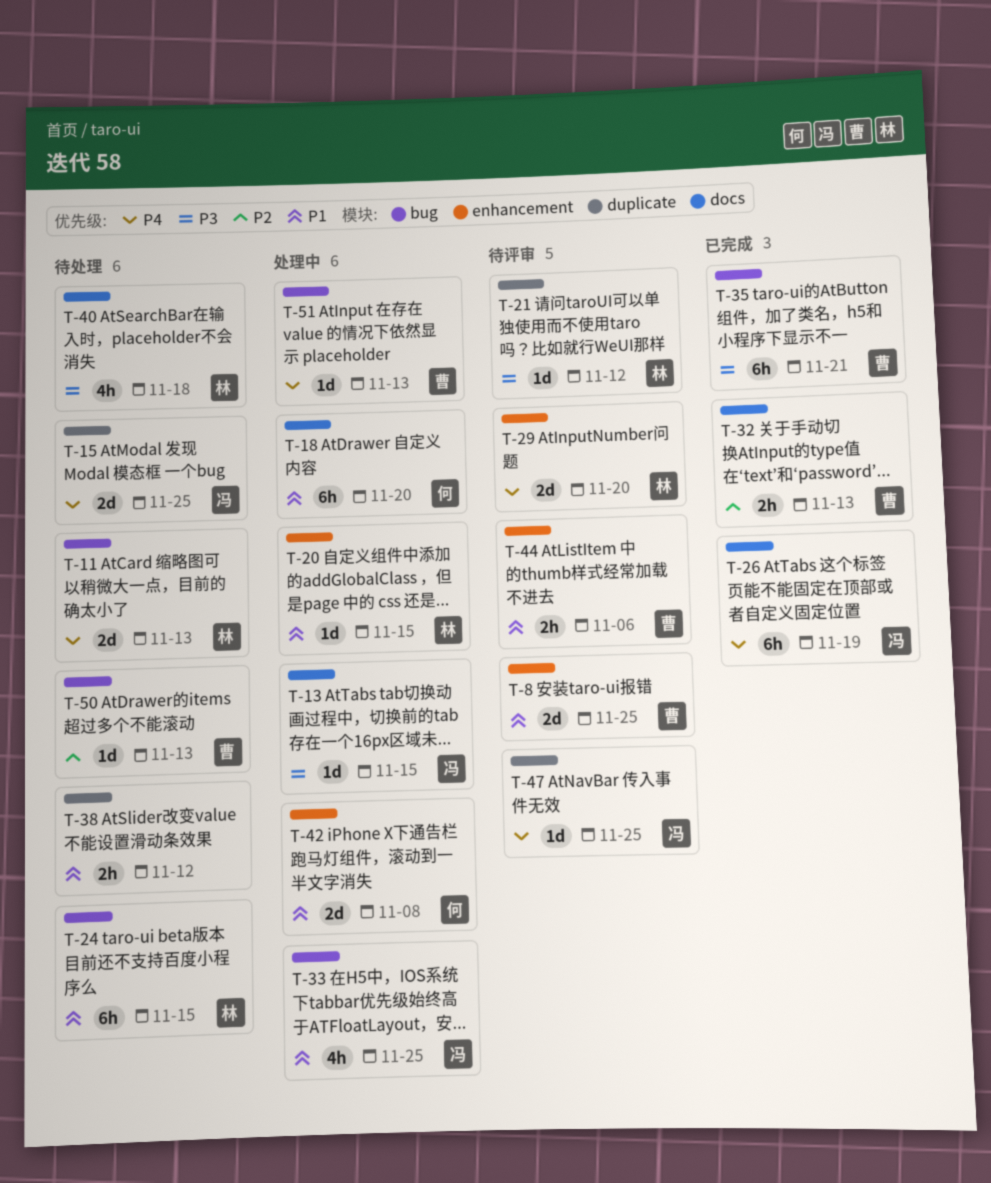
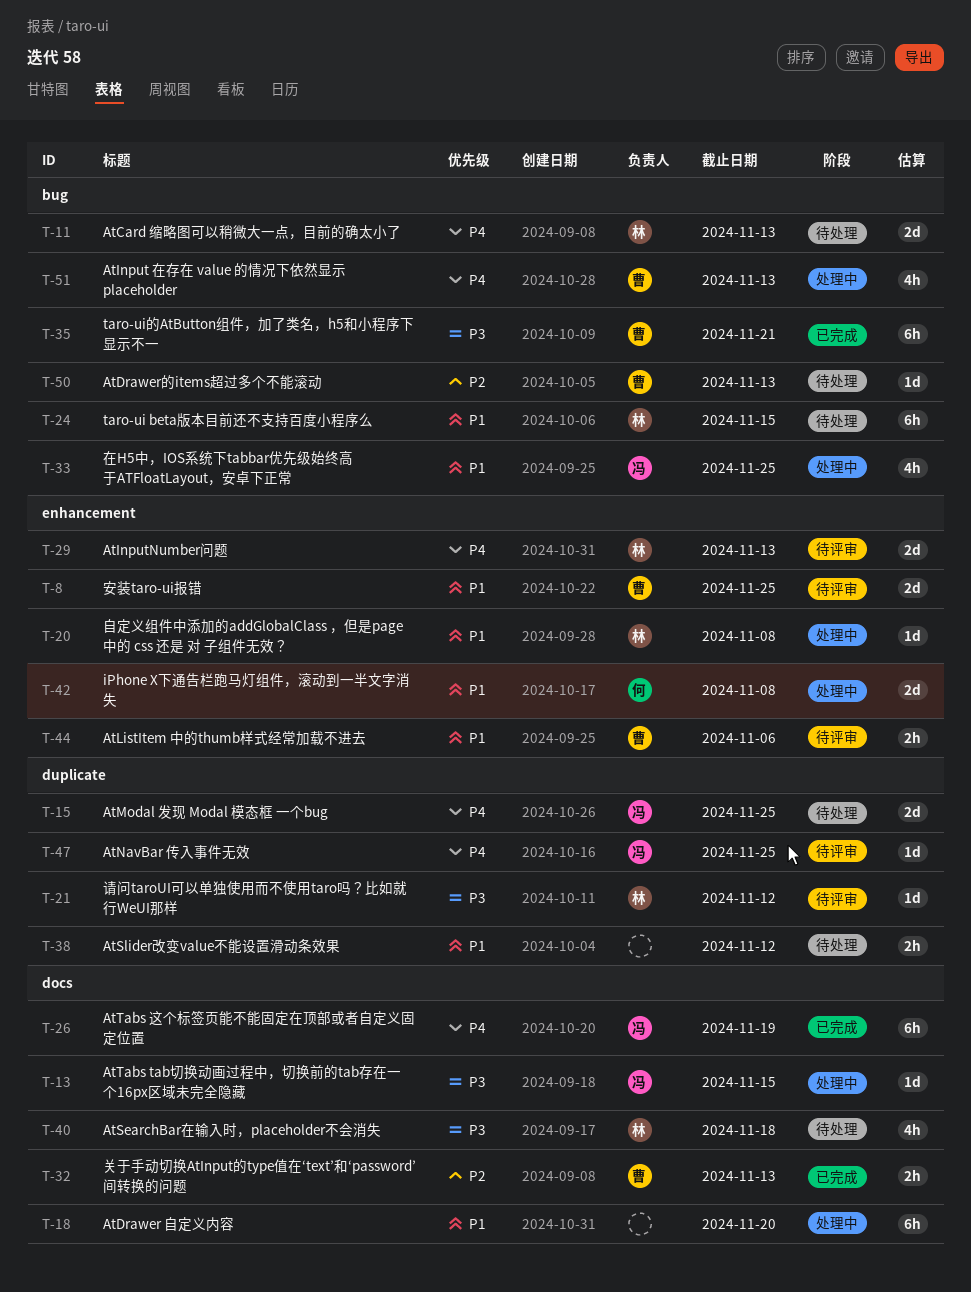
T-18, owner: 何 -> none
T-20, due: Nov 15 -> Nov 8
T-29, due: Nov 20 -> Nov 13
T-51, estimate: 1d -> 4h

